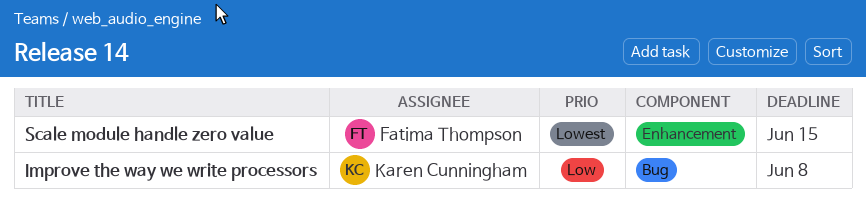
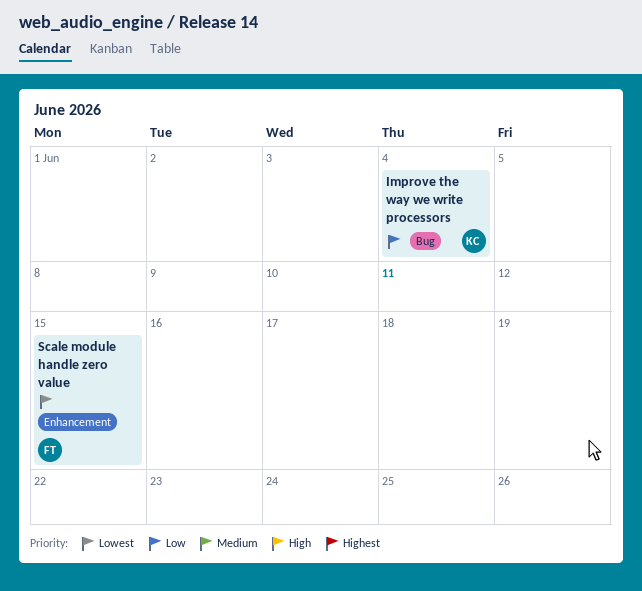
Improve the way we write processors, due: Jun 8 -> Jun 4

